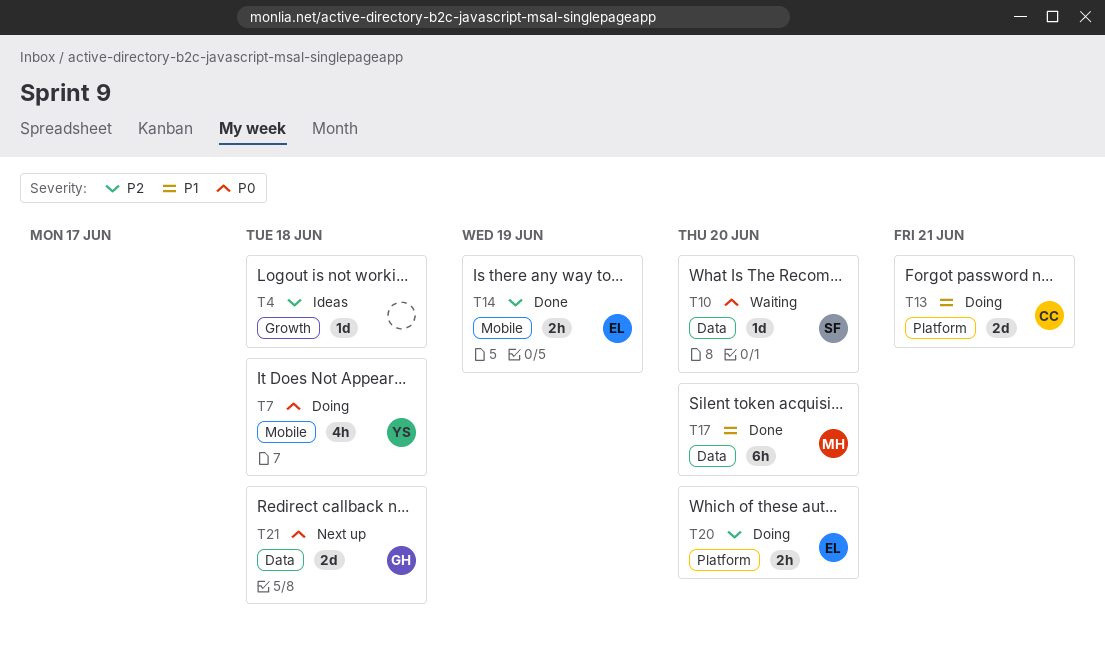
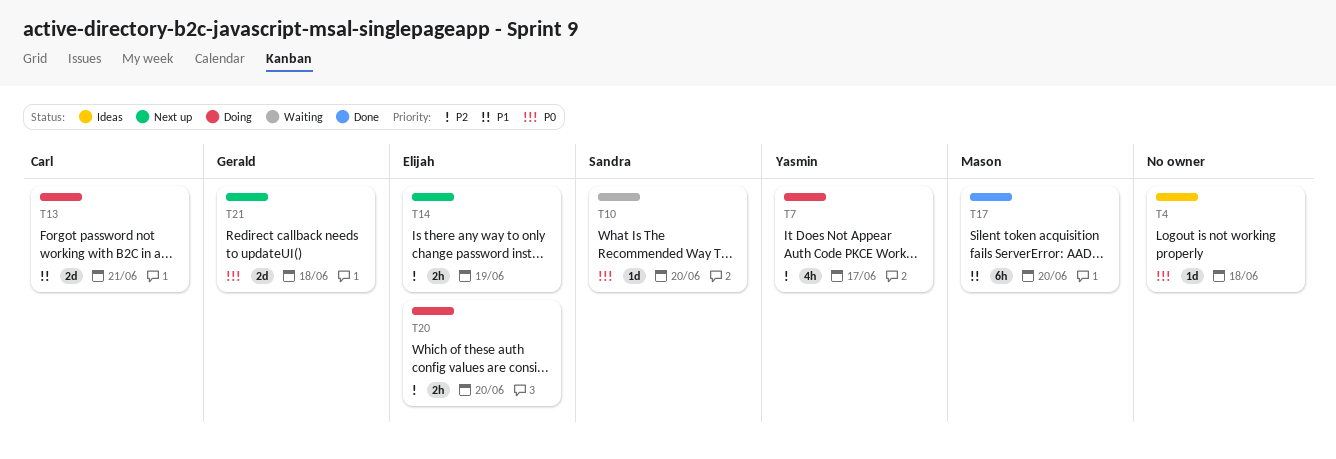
T4, priority: P2 -> P0
T7, priority: P0 -> P2
T7, due: Jun 18 -> Jun 17
T14, status: Done -> Next up

